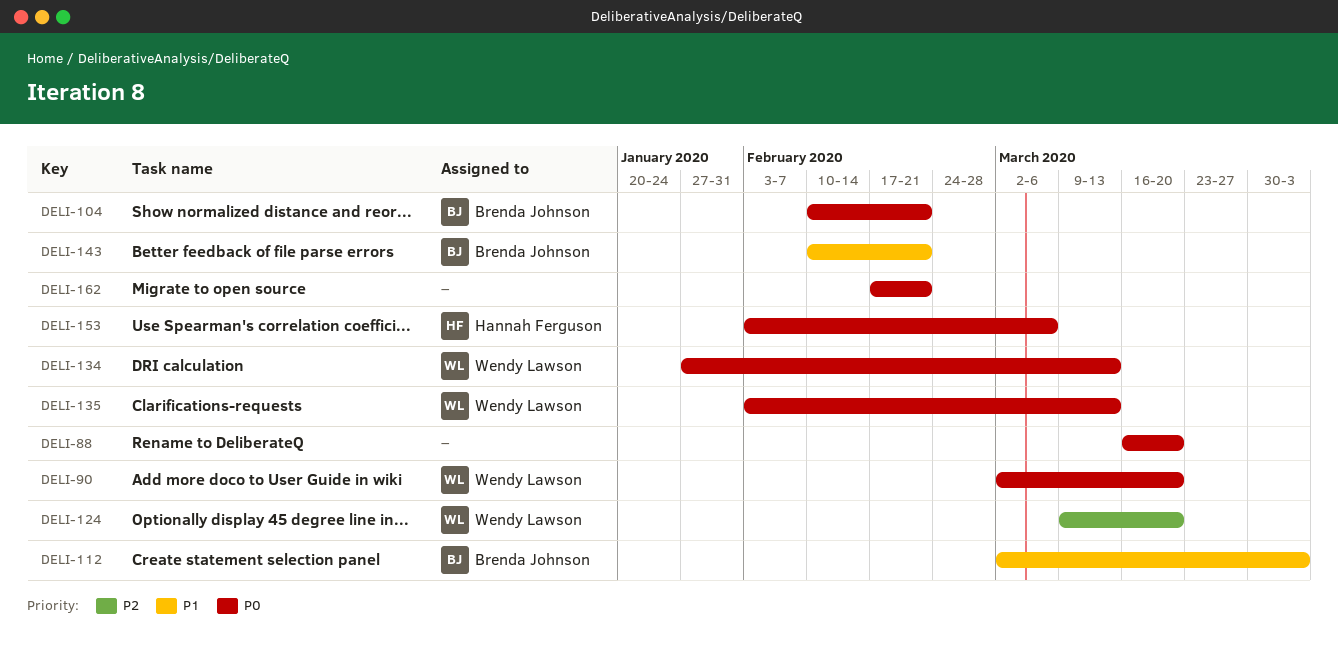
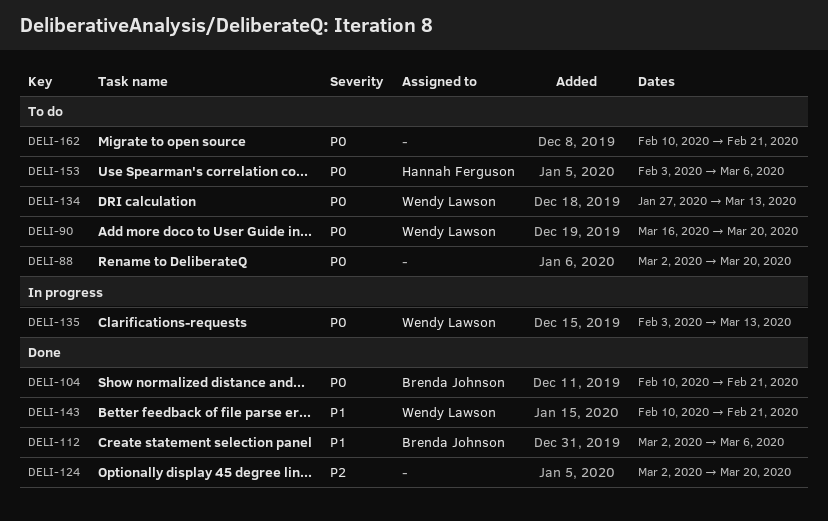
DELI-88, start: Mar 16 -> Mar 2
DELI-90, start: Mar 2 -> Mar 16
DELI-112, due: Apr 3 -> Mar 6
DELI-124, owner: Wendy Lawson -> none
DELI-124, start: Mar 9 -> Mar 2
DELI-143, owner: Brenda Johnson -> Wendy Lawson
DELI-162, start: Feb 17 -> Feb 10

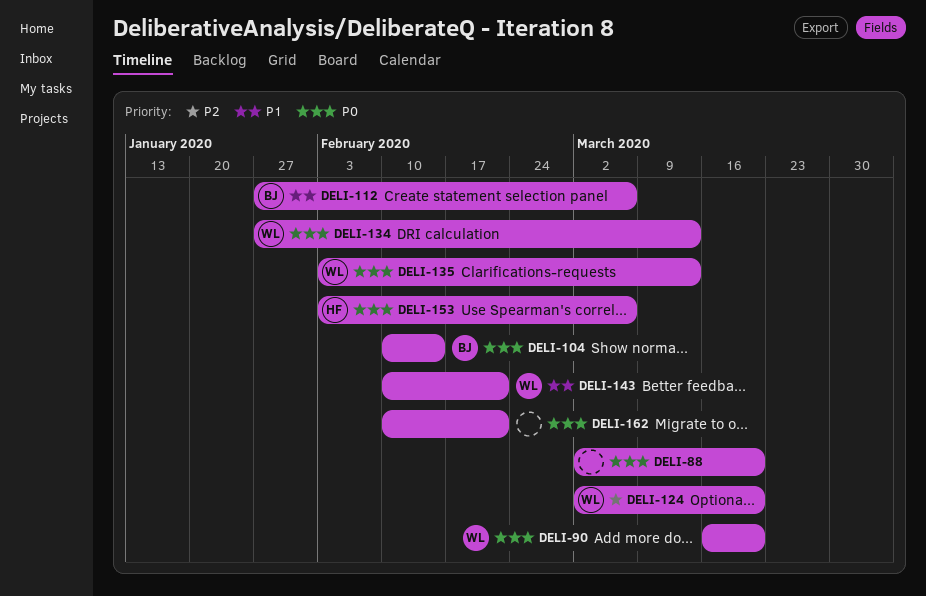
DELI-104, due: Feb 21 -> Feb 14
DELI-112, start: Mar 2 -> Jan 27
DELI-124, owner: none -> Wendy Lawson

